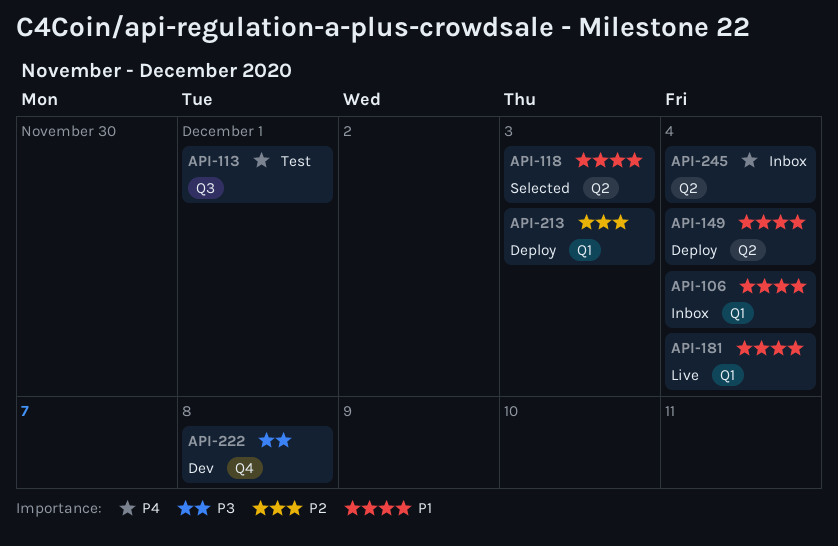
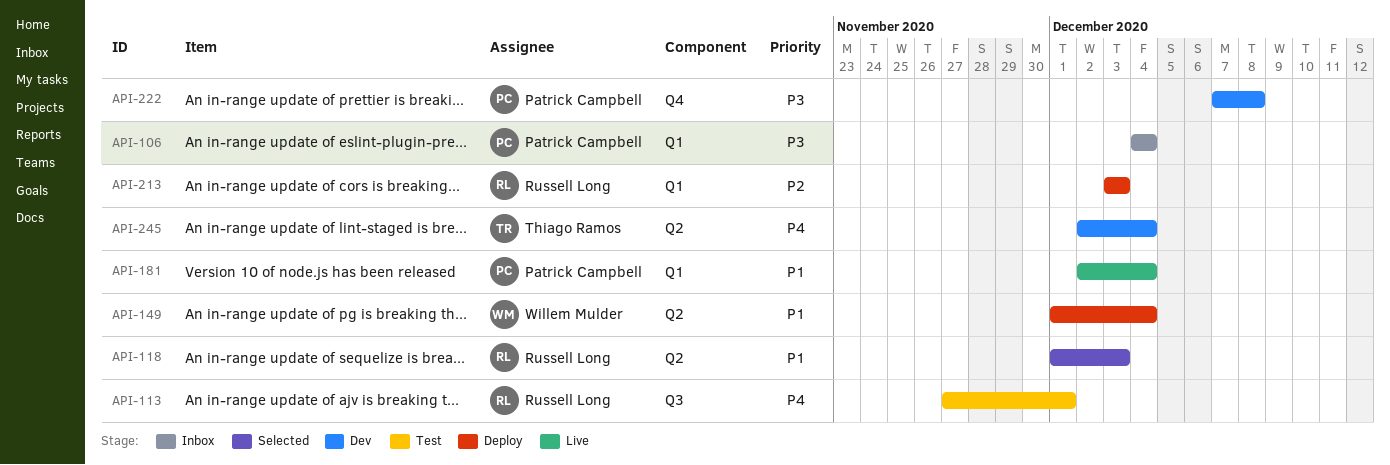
API-106, priority: P1 -> P3
API-245, status: Inbox -> Dev

